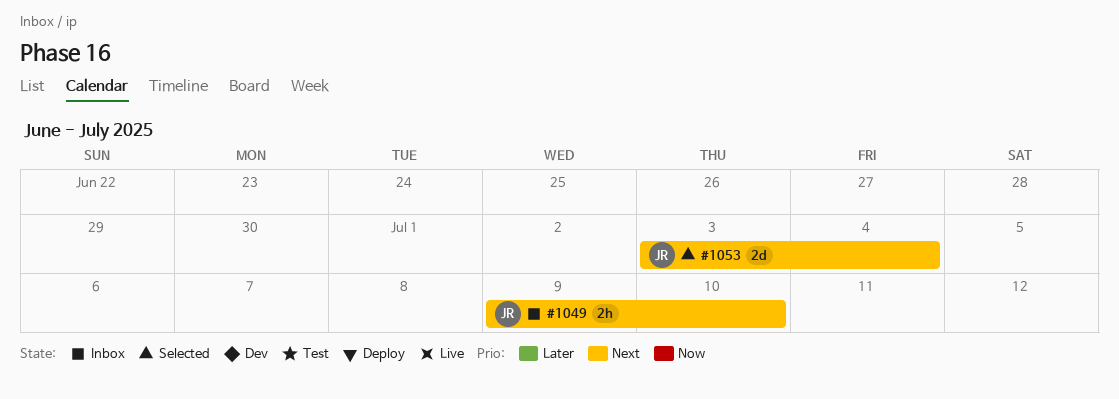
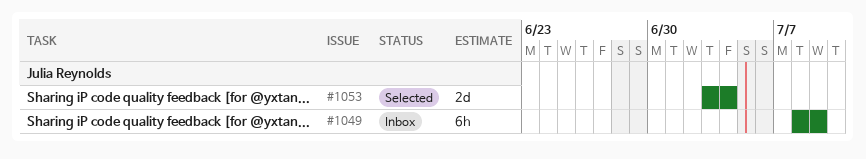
#1049, estimate: 2h -> 6h
#1049, start: Jul 9 -> Jul 8
#1049, due: Jul 10 -> Jul 9

